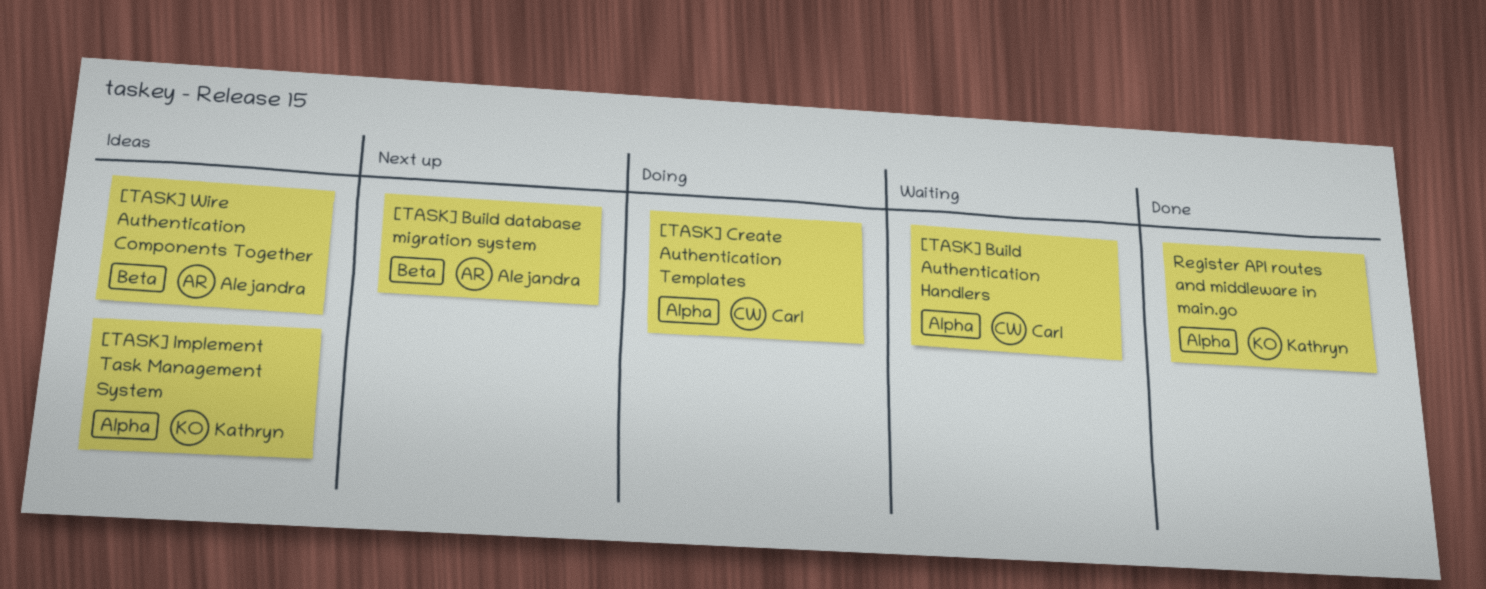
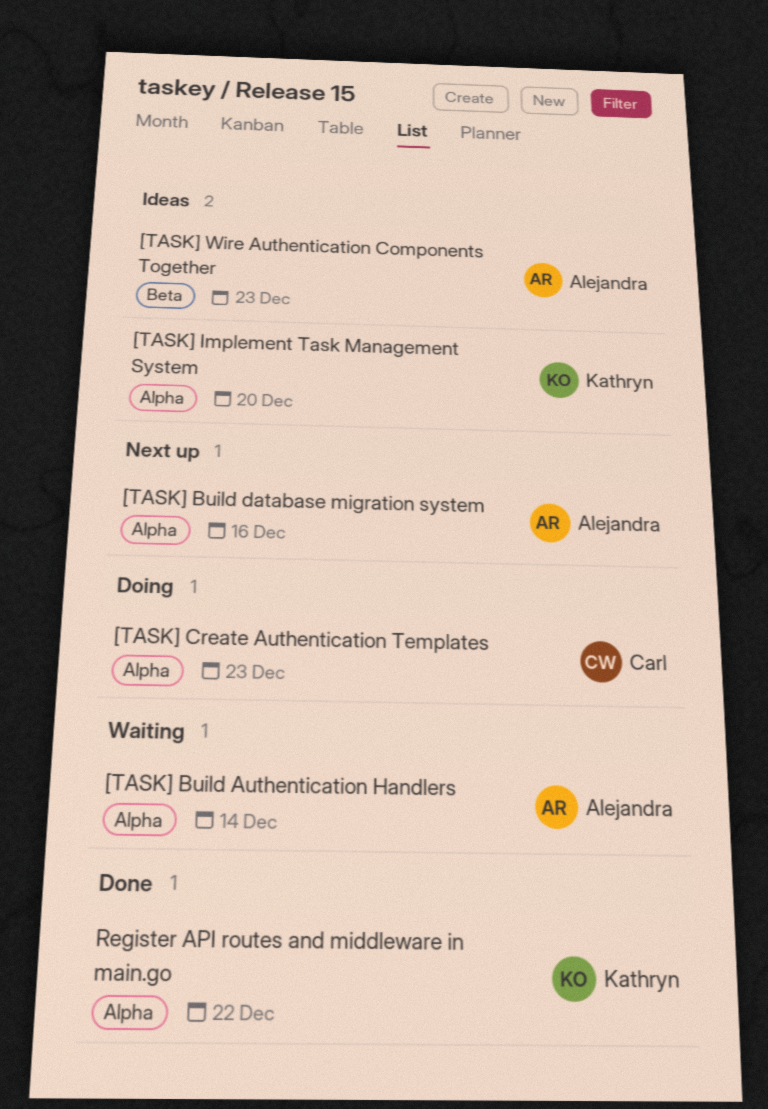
[TASK] Build Authentication Handlers, owner: Carl -> Alejandra
[TASK] Build database migration system, label: Beta -> Alpha

